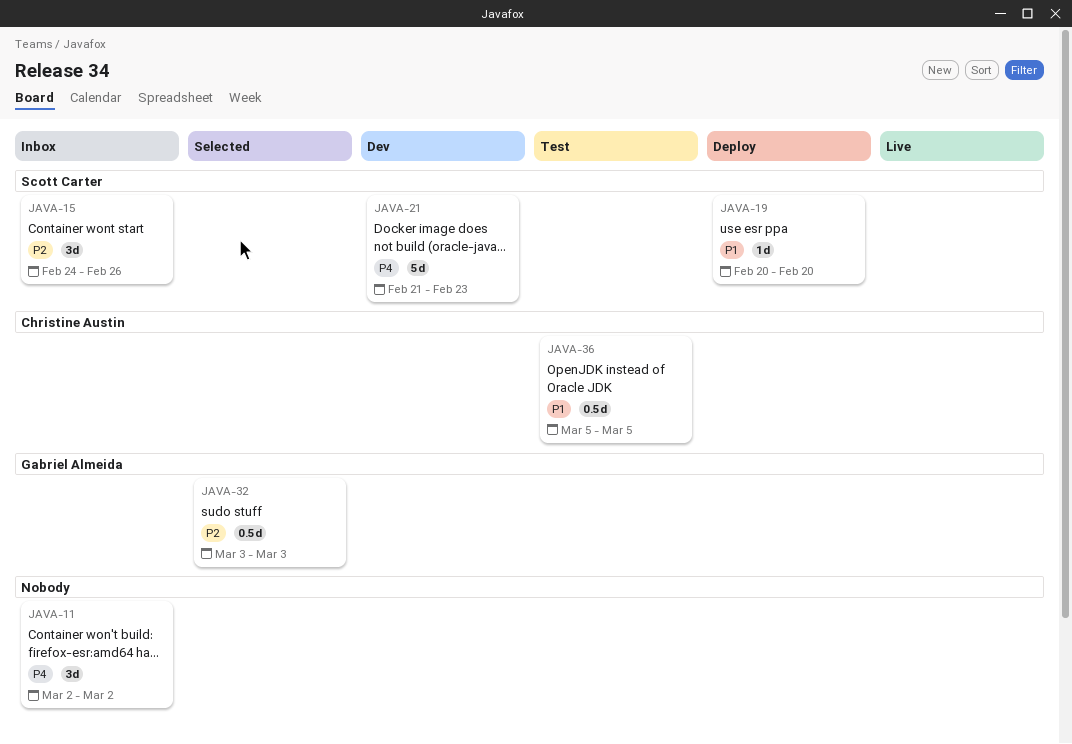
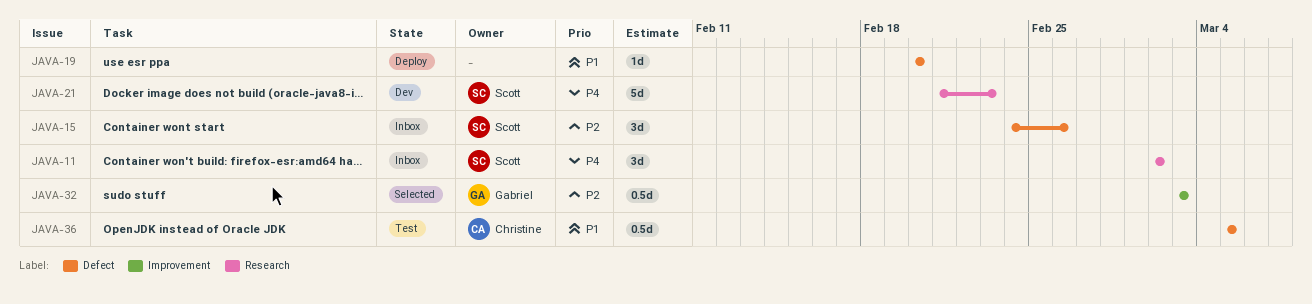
JAVA-11, owner: none -> Scott Carter
JAVA-19, owner: Scott Carter -> none

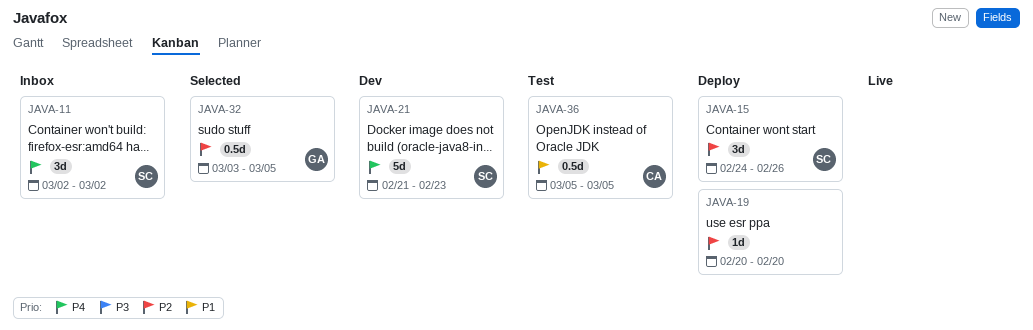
JAVA-15, status: Inbox -> Deploy
JAVA-19, priority: P1 -> P2
JAVA-32, due: Mar 3 -> Mar 5

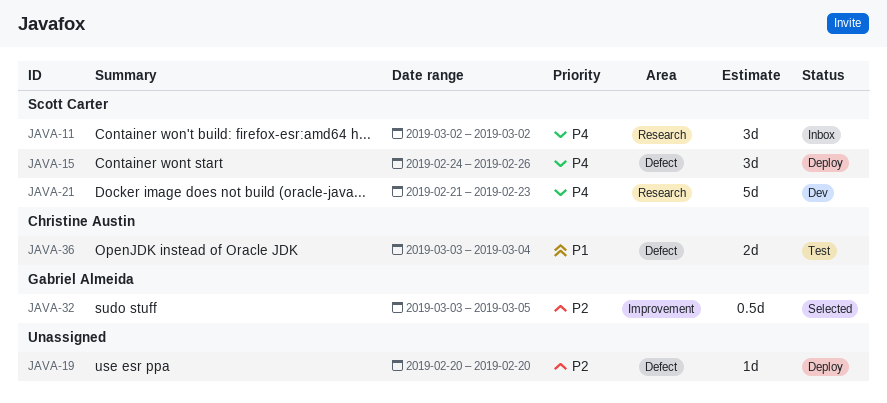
JAVA-15, priority: P2 -> P4
JAVA-36, estimate: 0.5d -> 2d
JAVA-36, start: Mar 5 -> Mar 3
JAVA-36, due: Mar 5 -> Mar 4

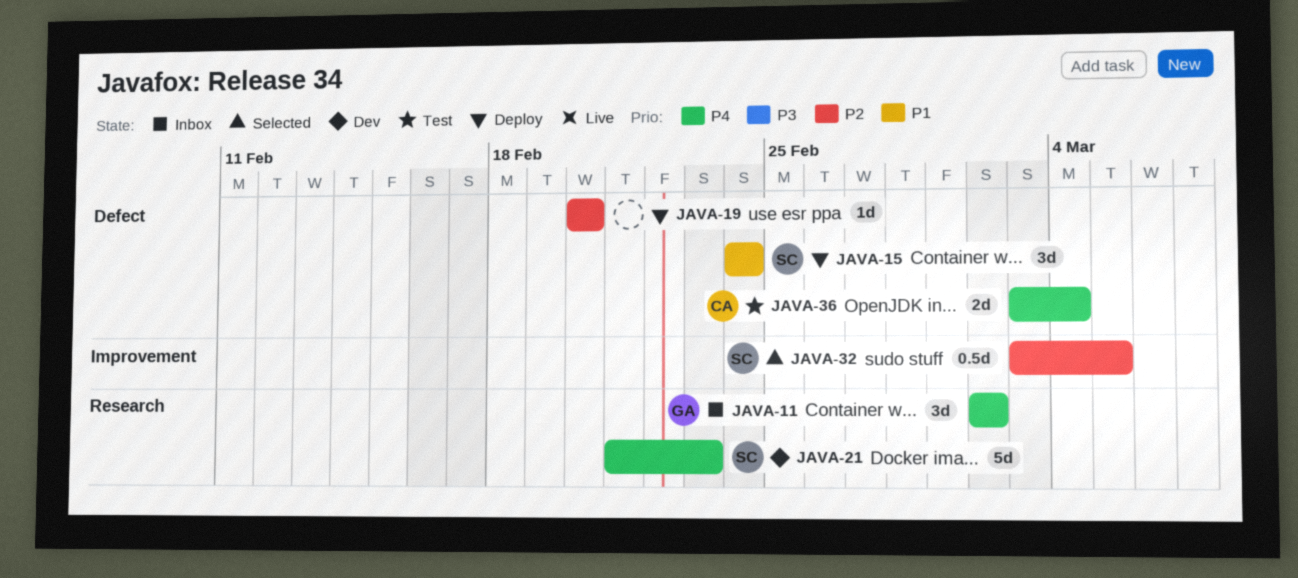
JAVA-11, owner: Scott Carter -> Gabriel Almeida
JAVA-15, priority: P4 -> P1
JAVA-15, due: Feb 26 -> Feb 24
JAVA-32, owner: Gabriel Almeida -> Scott Carter
JAVA-36, priority: P1 -> P4

